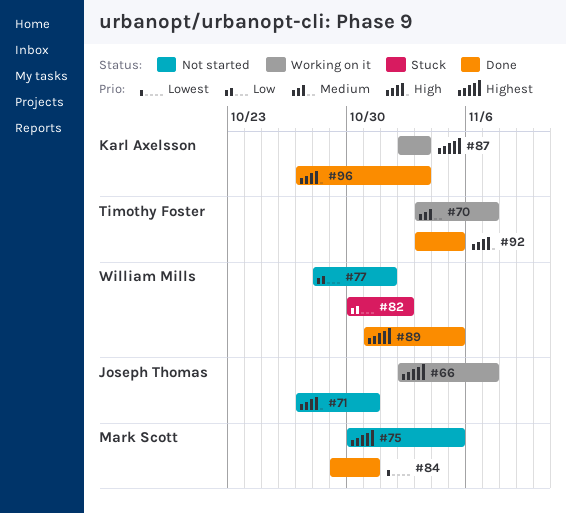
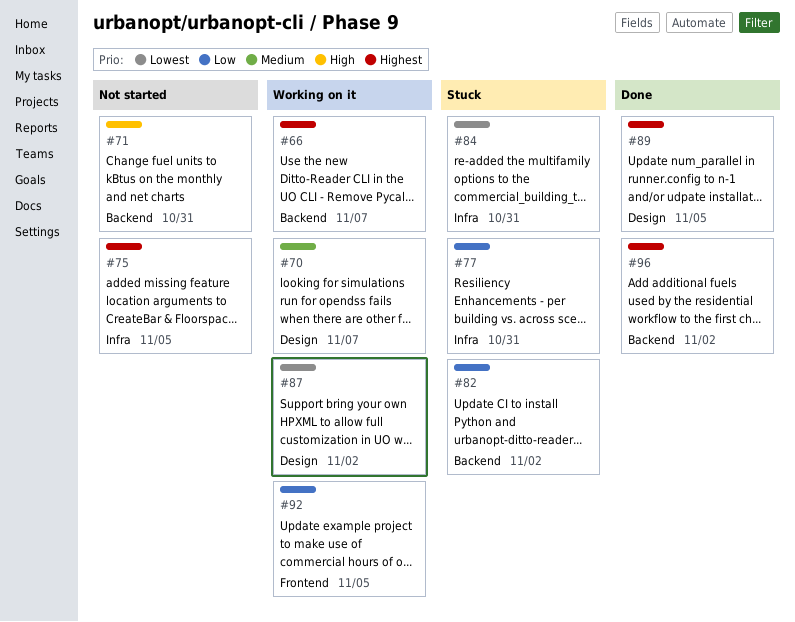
#77, status: Not started -> Stuck
#77, due: Nov 1 -> Oct 31
#84, status: Done -> Stuck
#87, priority: Highest -> Lowest
#87, due: Nov 3 -> Nov 2
#92, status: Done -> Working on it
#92, priority: High -> Low
#96, priority: High -> Highest
#96, due: Nov 3 -> Nov 2

